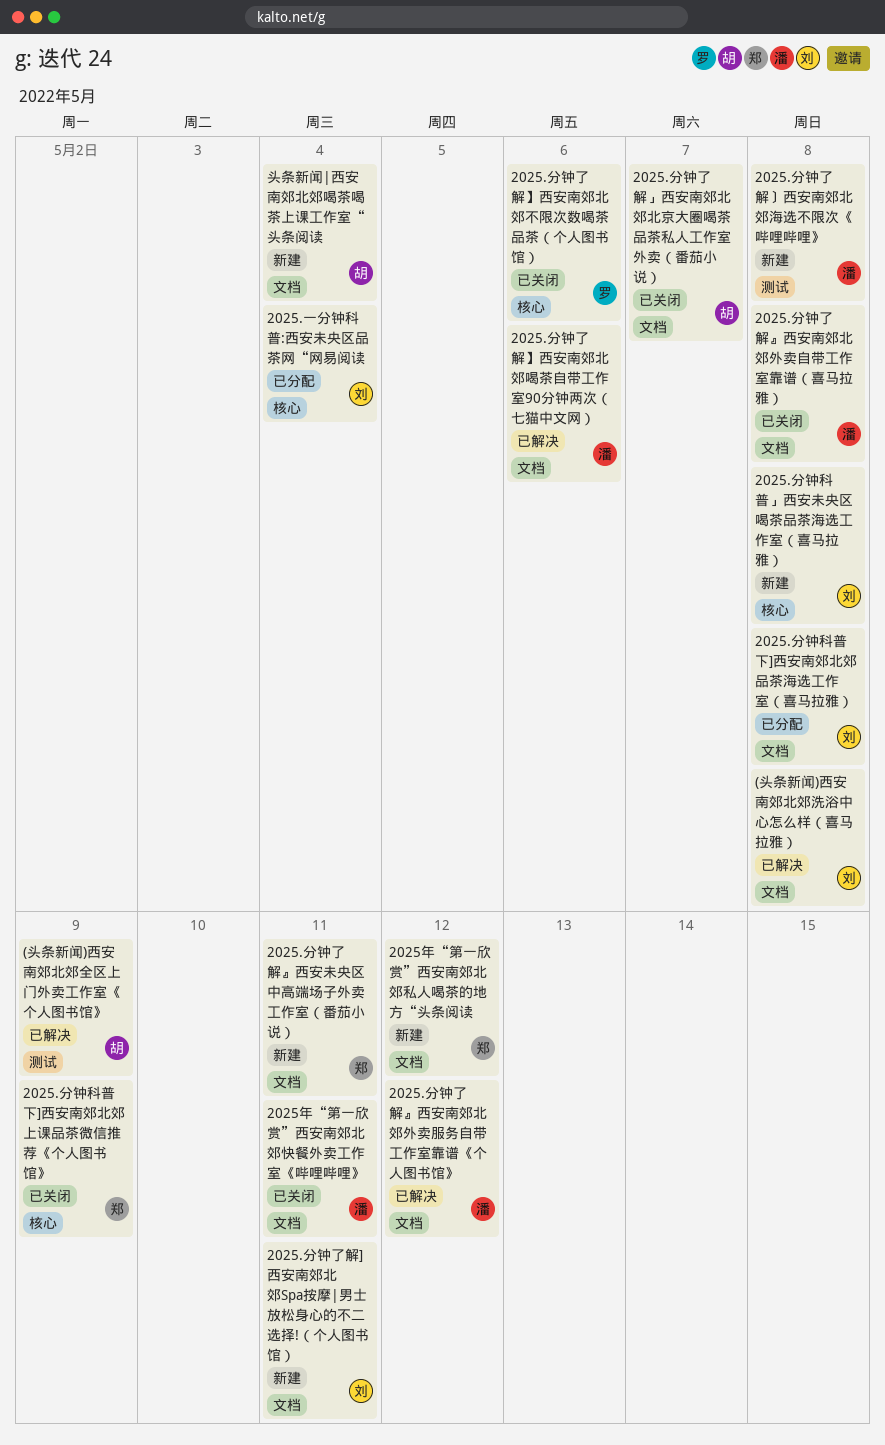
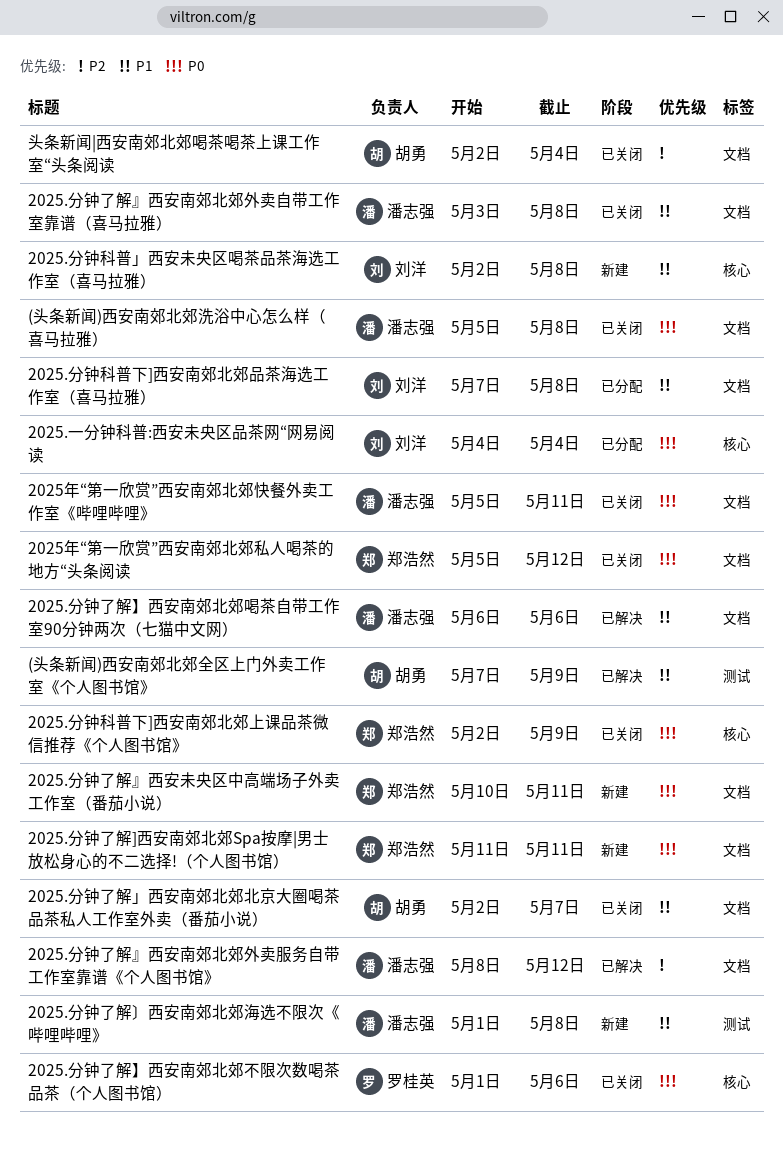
(头条新闻)西安南郊北郊洗浴中心怎么样（喜马拉雅）, status: 已解决 -> 已关闭
(头条新闻)西安南郊北郊洗浴中心怎么样（喜马拉雅）, owner: 刘洋 -> 潘志强
2025.分钟了解]西安南郊北郊Spa按摩|男士放松身心的不二选择!（个人图书馆）, owner: 刘洋 -> 郑浩然
2025年“第一欣赏”西安南郊北郊私人喝茶的地方“头条阅读, status: 新建 -> 已关闭
头条新闻|西安南郊北郊喝茶喝茶上课工作室“头条阅读, status: 新建 -> 已关闭

